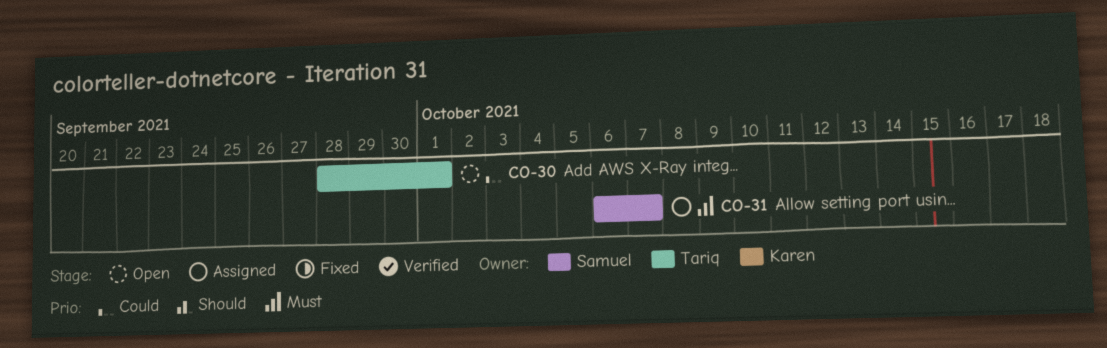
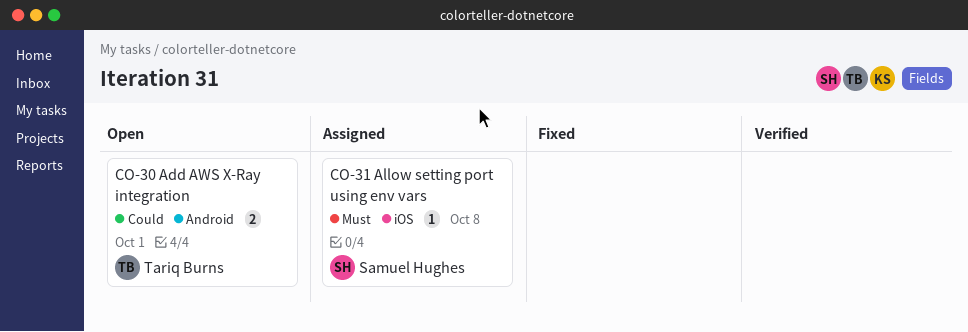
CO-31, due: Oct 7 -> Oct 8

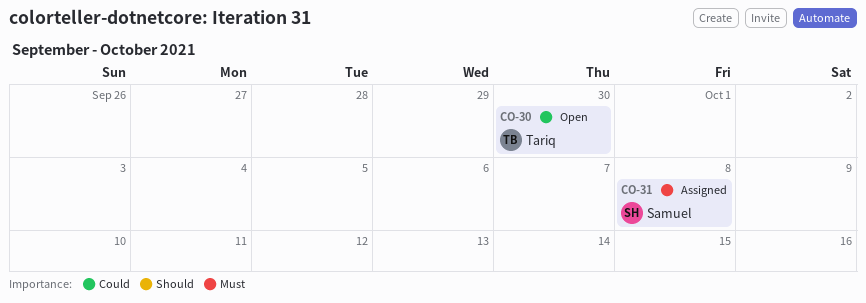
CO-30, due: Oct 1 -> Sep 30

